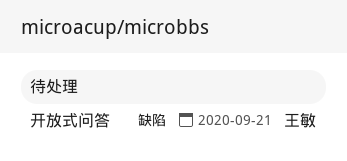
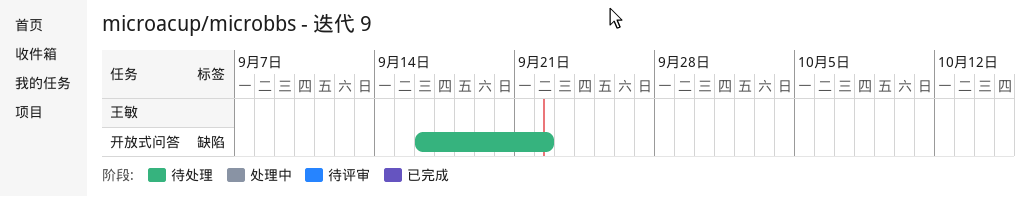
开放式问答, due: Sep 21 -> Sep 22

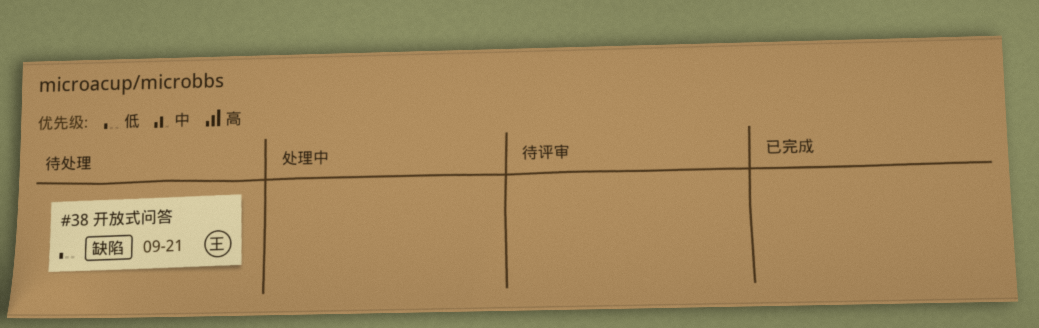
开放式问答, due: Sep 22 -> Sep 21

